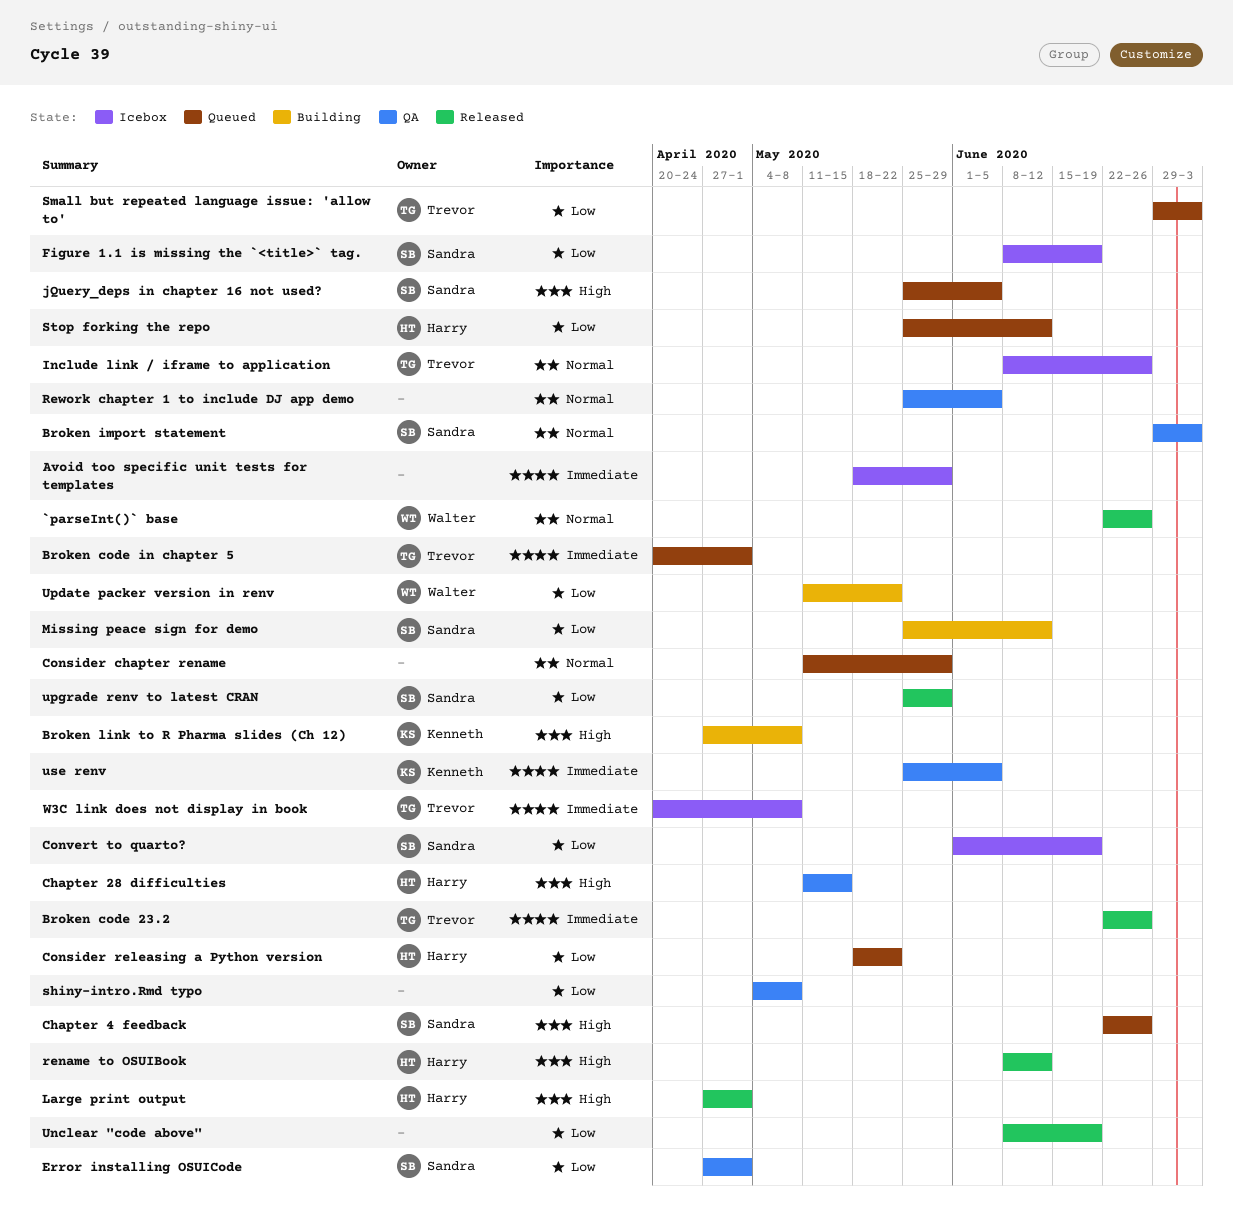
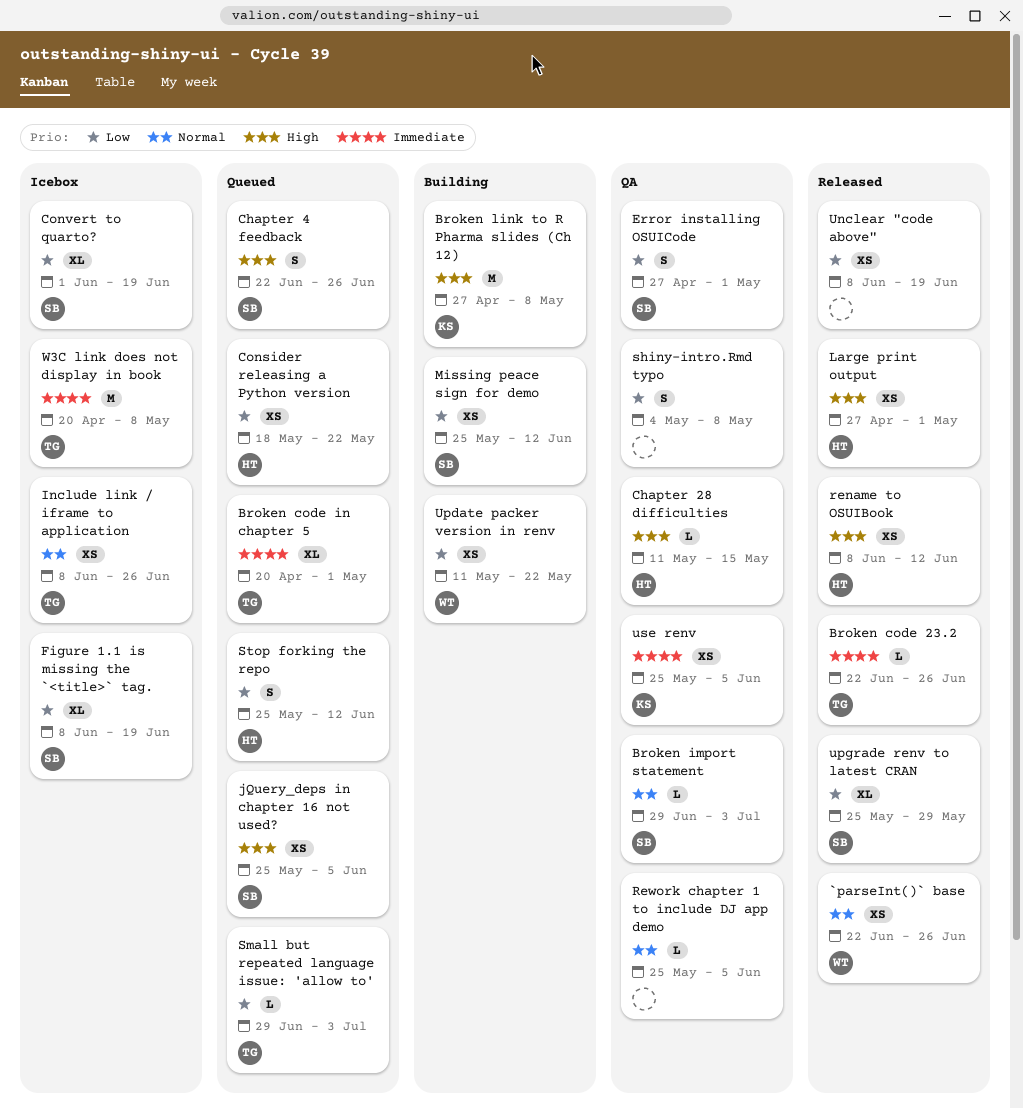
Avoid too specific unit tests for templates: present -> none
Consider chapter rename: present -> none

